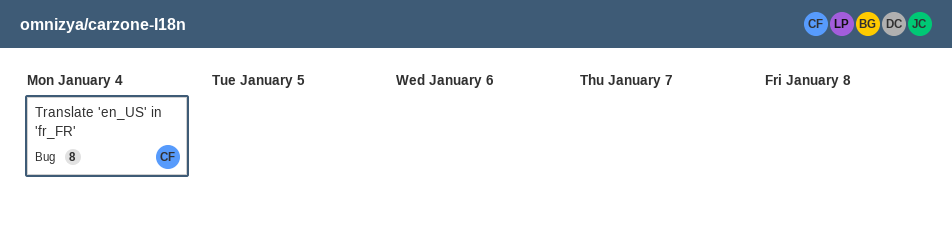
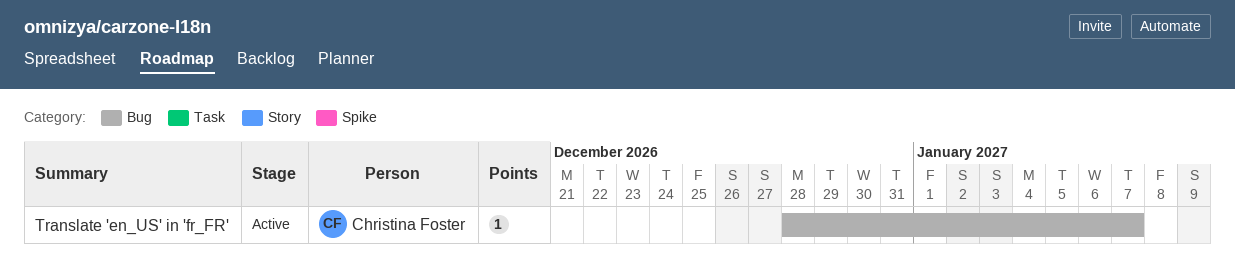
Translate 'en_US' in 'fr_FR', estimate: 8 -> 1
Translate 'en_US' in 'fr_FR', due: Jan 4 -> Jan 7

